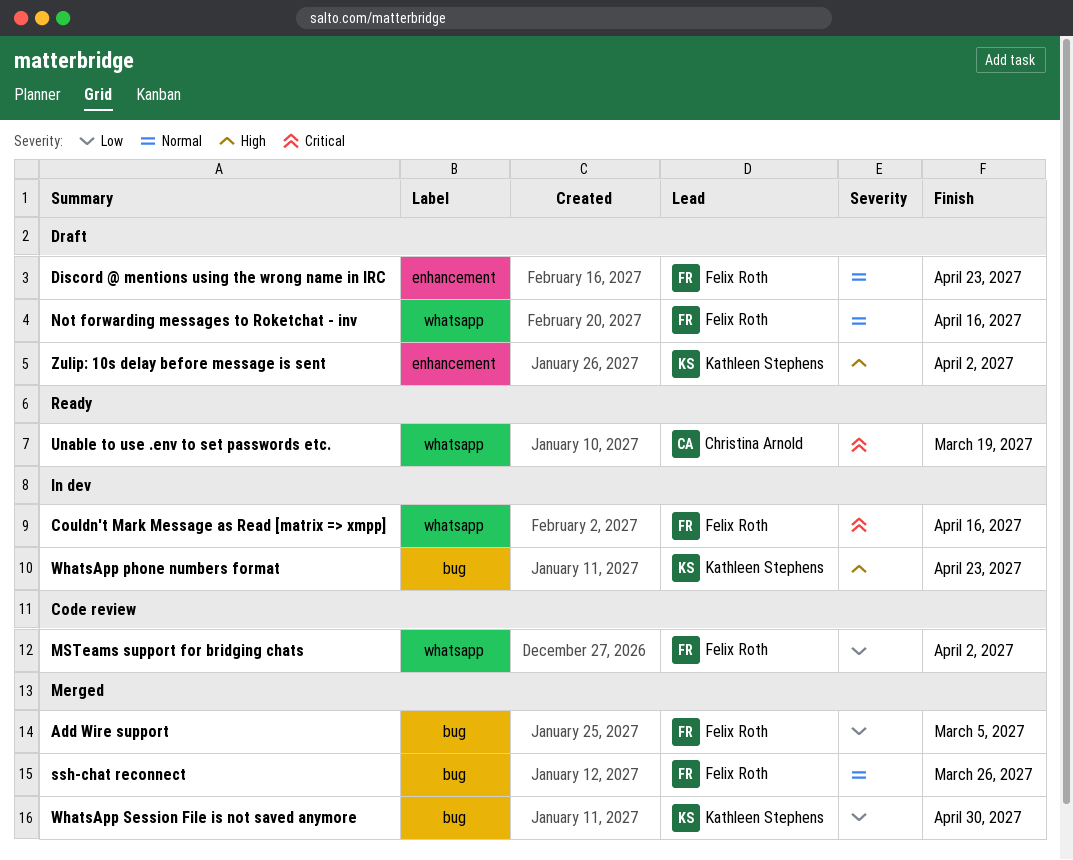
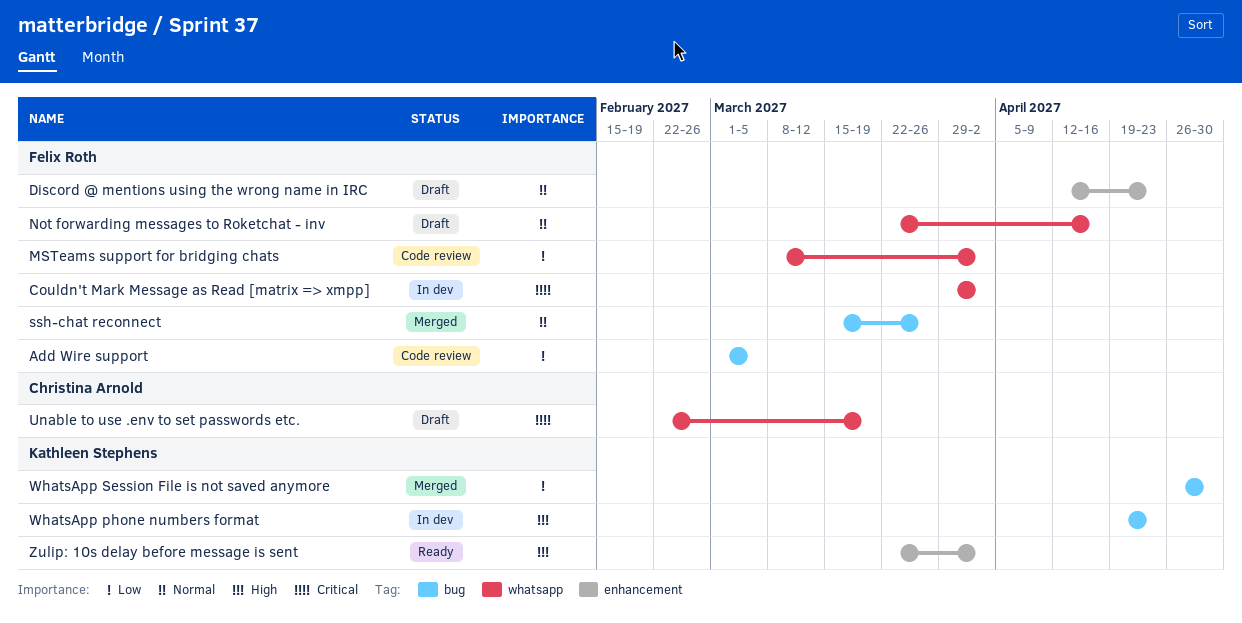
Add Wire support, status: Merged -> Code review
Couldn't Mark Message as Read [matrix => xmpp], due: Apr 16 -> Apr 2
Unable to use .env to set passwords etc., status: Ready -> Draft
Zulip: 10s delay before message is sent, status: Draft -> Ready

